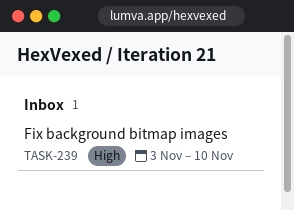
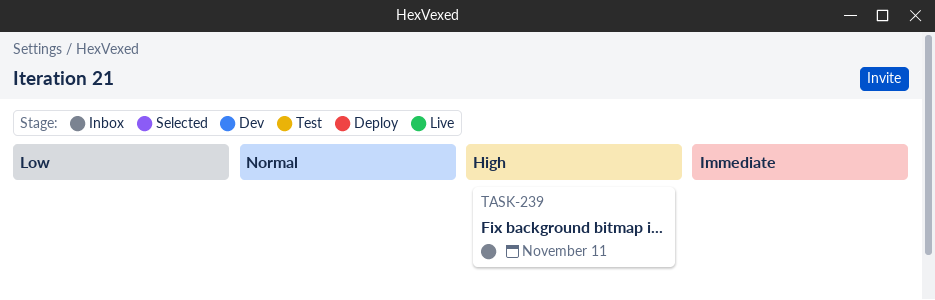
TASK-239, due: Nov 10 -> Nov 11

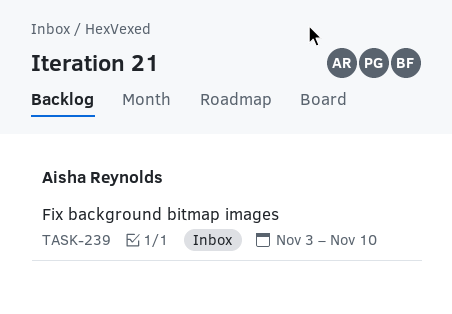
TASK-239, due: Nov 11 -> Nov 10

